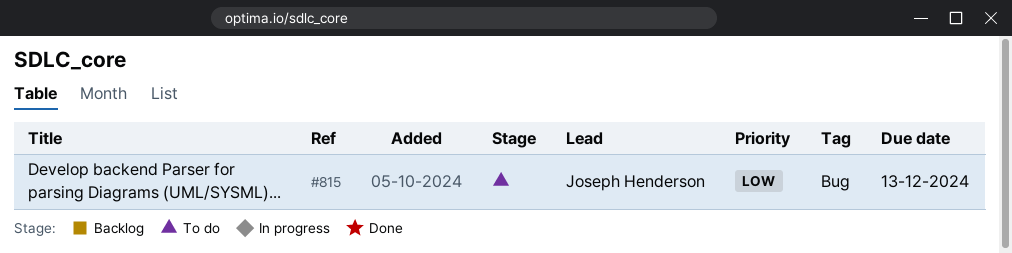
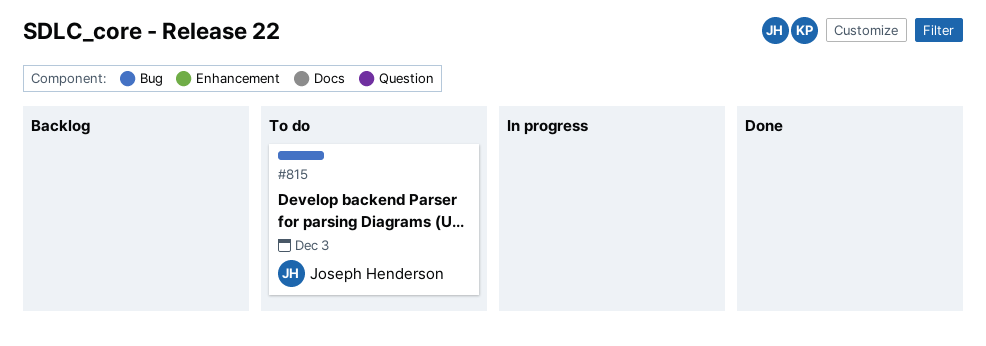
#815, due: Dec 13 -> Dec 3

